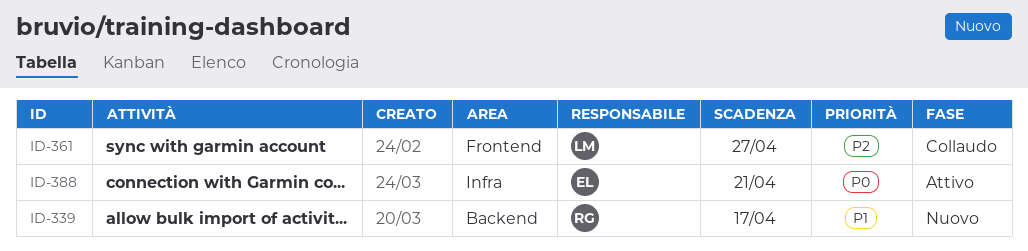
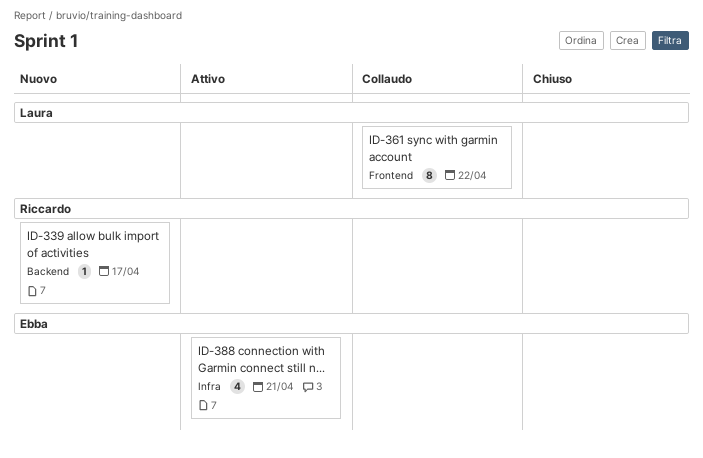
ID-361, due: Apr 27 -> Apr 22

